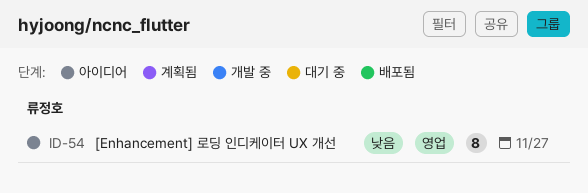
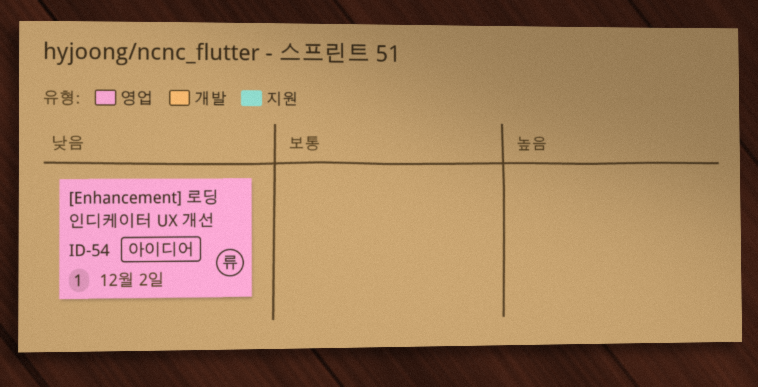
ID-54, estimate: 8 -> 1
ID-54, due: Nov 27 -> Dec 2

